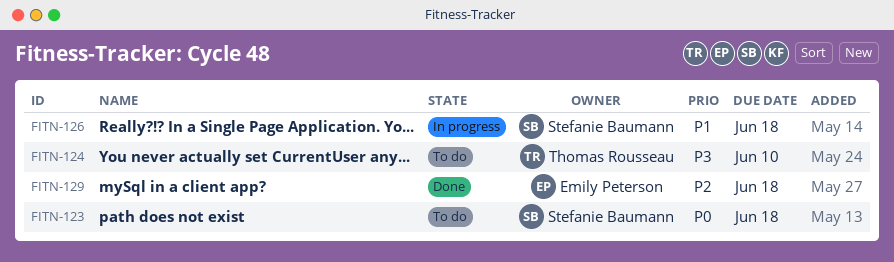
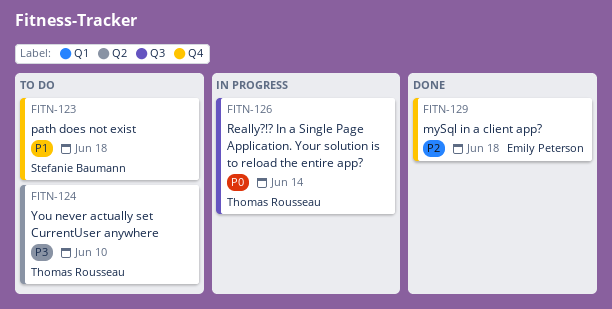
FITN-123, priority: P0 -> P1
FITN-126, owner: Stefanie Baumann -> Thomas Rousseau
FITN-126, priority: P1 -> P0
FITN-126, due: Jun 18 -> Jun 14

